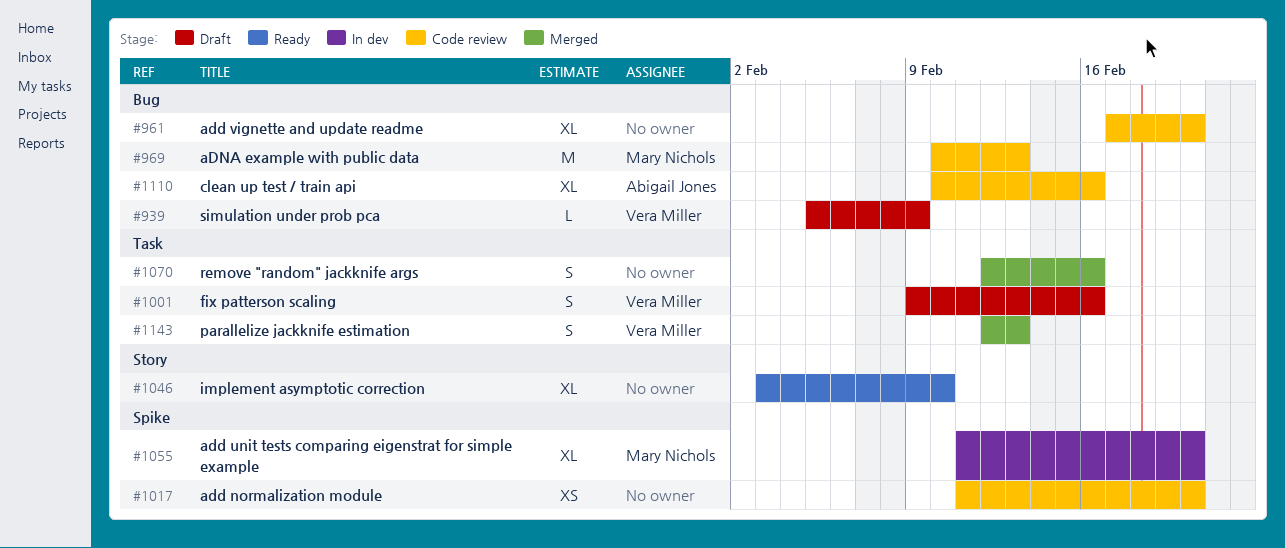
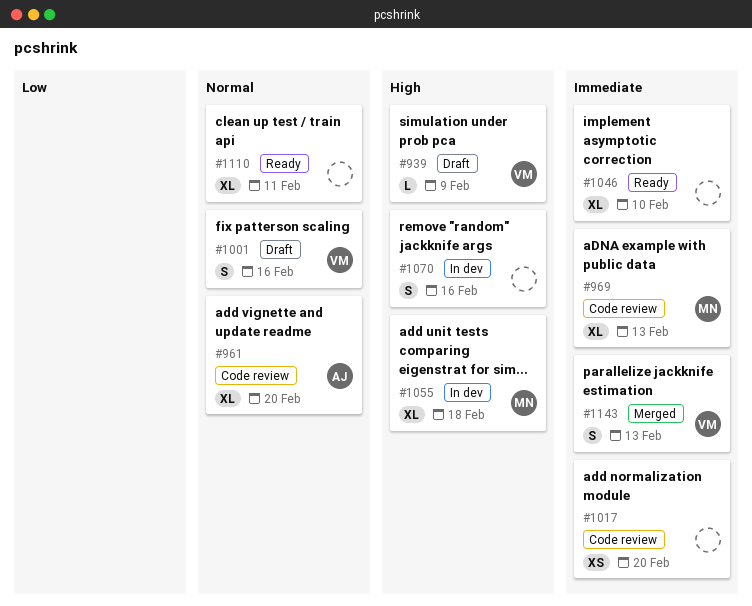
#961, owner: none -> Abigail Jones
#969, estimate: M -> XL
#1055, due: Feb 20 -> Feb 18
#1070, status: Merged -> In dev
#1110, status: Code review -> Ready
#1110, owner: Abigail Jones -> none
#1110, due: Feb 16 -> Feb 11

